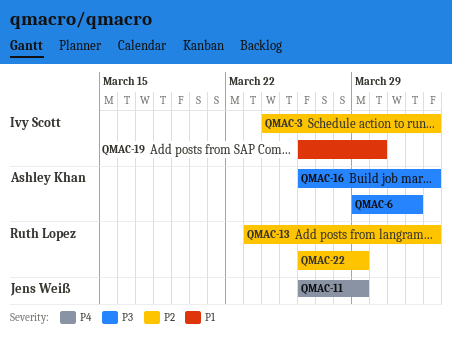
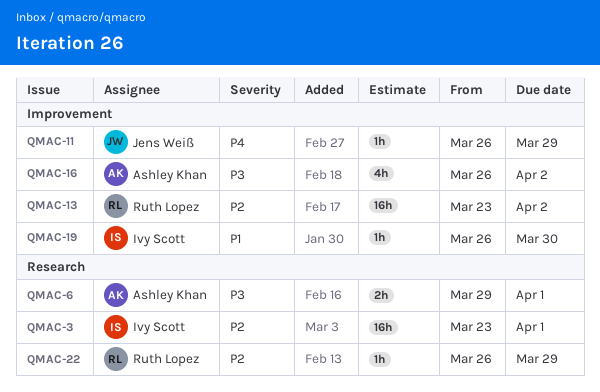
QMAC-3, start: Mar 24 -> Mar 23
QMAC-3, due: Apr 2 -> Apr 1

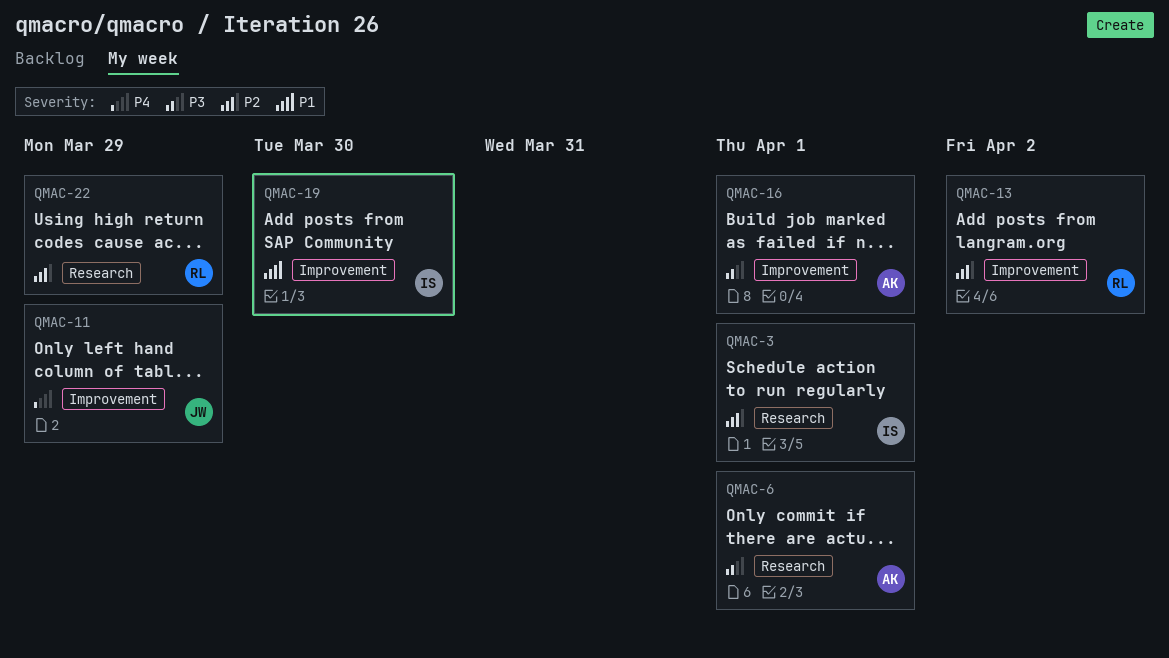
QMAC-16, due: Apr 2 -> Apr 1

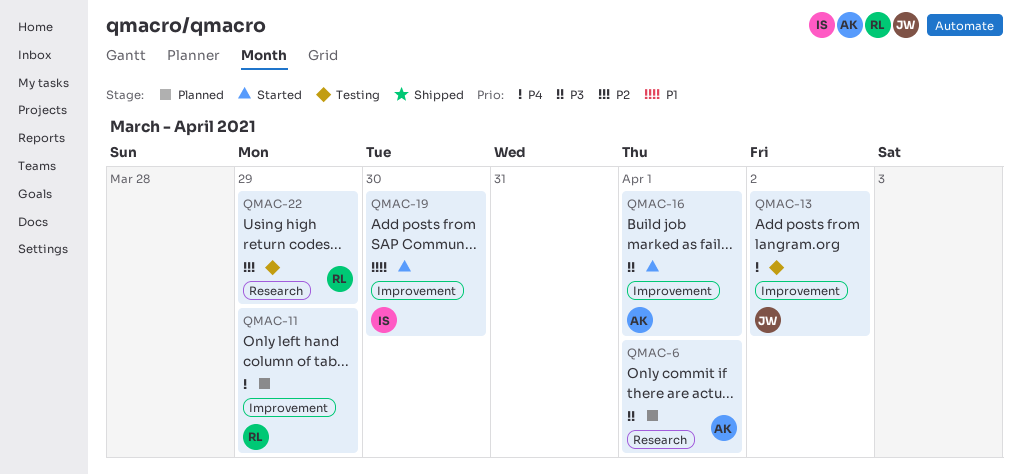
QMAC-3: present -> none
QMAC-11, owner: JW -> RL
QMAC-13, owner: RL -> JW
QMAC-13, priority: P2 -> P4

